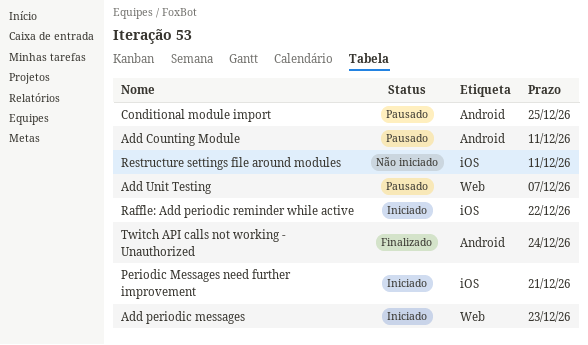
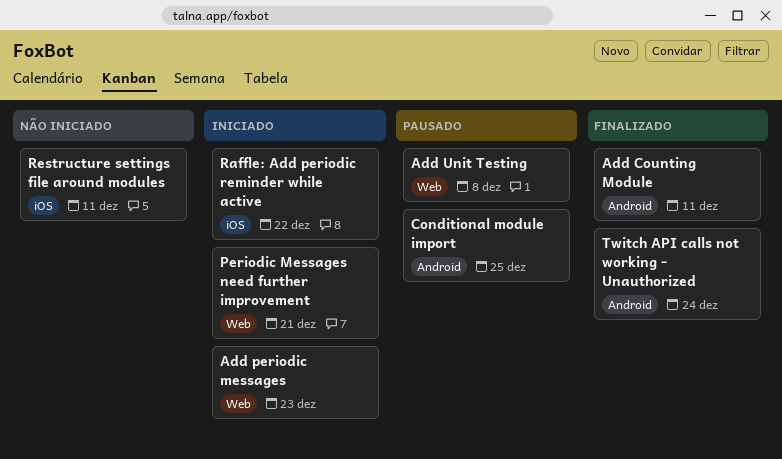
Add Counting Module, status: Pausado -> Finalizado
Add Unit Testing, due: Dec 7 -> Dec 8
Periodic Messages need further improvement, label: iOS -> Web

